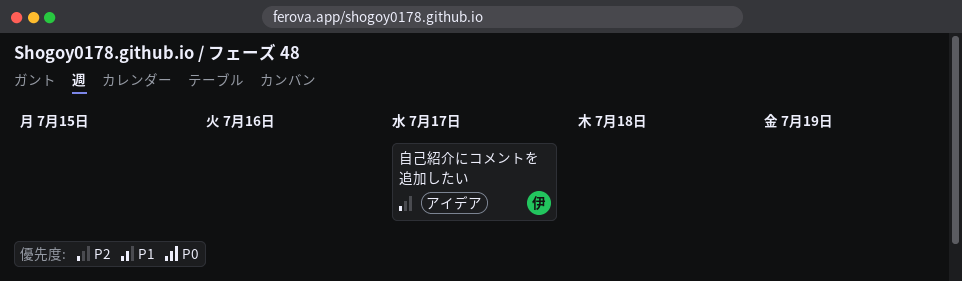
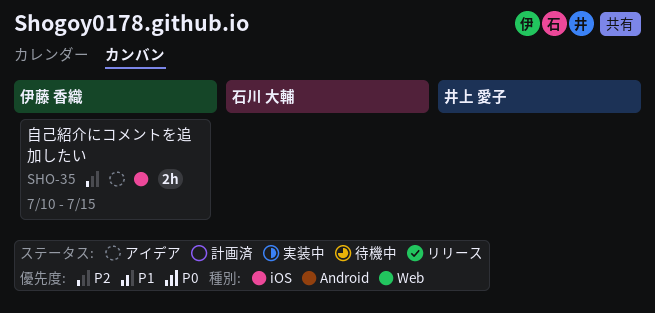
自己紹介にコメントを追加したい, due: Jul 17 -> Jul 15

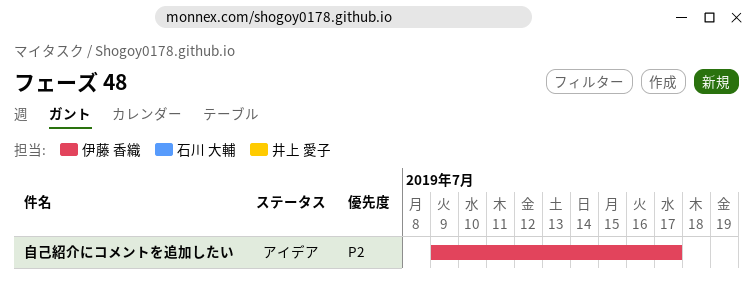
自己紹介にコメントを追加したい, start: Jul 10 -> Jul 9
自己紹介にコメントを追加したい, due: Jul 15 -> Jul 17

